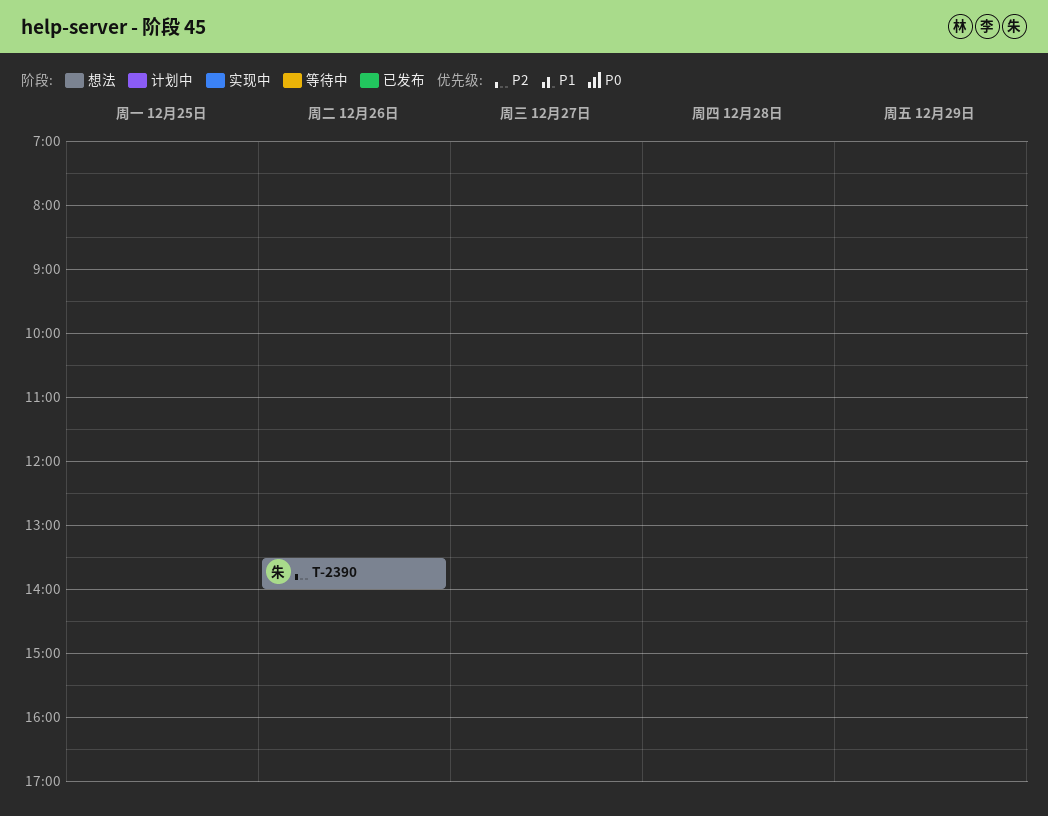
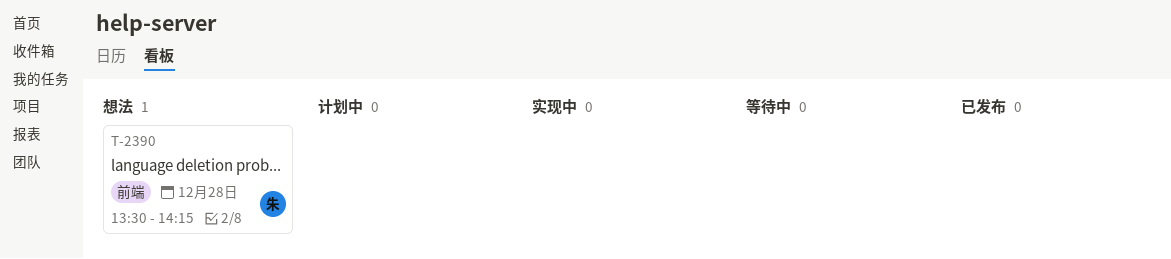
T-2390, day: Dec 26 -> Dec 28
T-2390, ends: 14:00 -> 14:15

